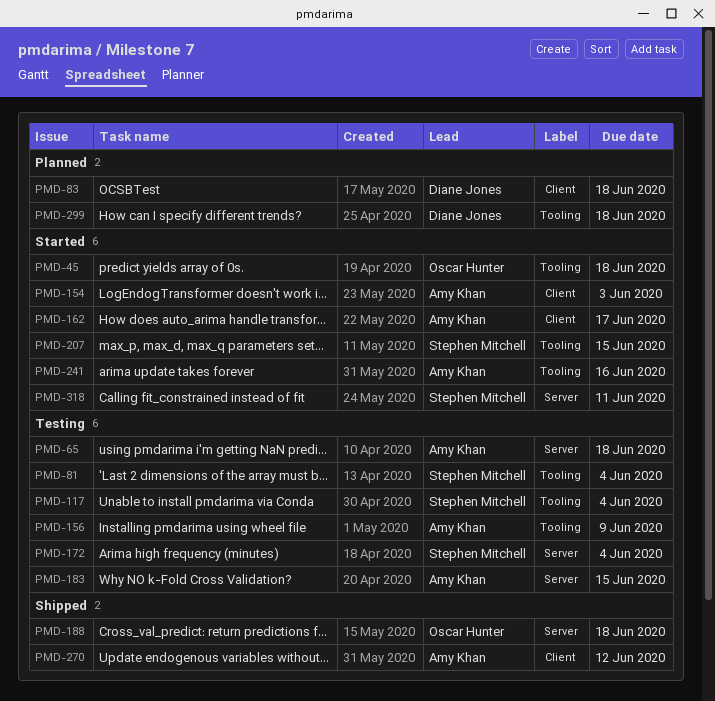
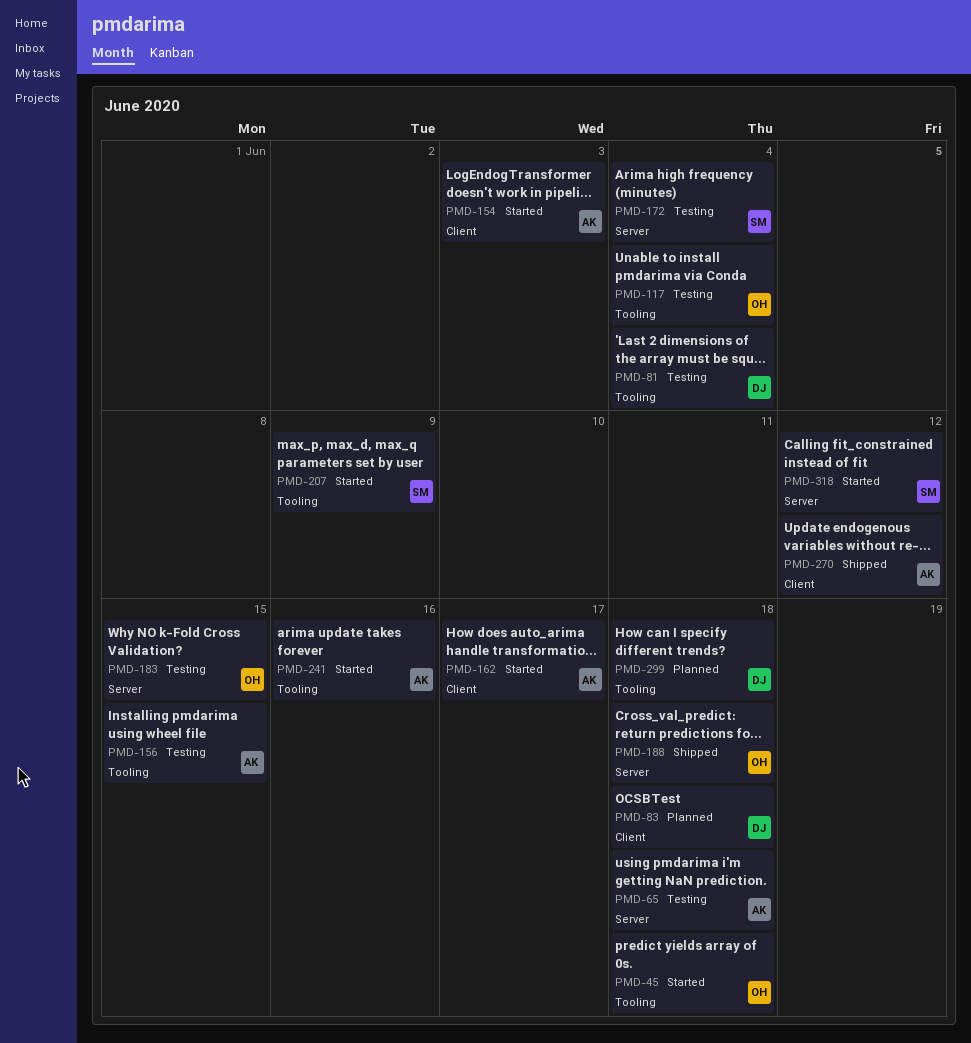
PMD-81, owner: Stephen Mitchell -> Diane Jones
PMD-117, owner: Stephen Mitchell -> Oscar Hunter
PMD-156, due: Jun 9 -> Jun 15
PMD-183, owner: Amy Khan -> Oscar Hunter
PMD-207, due: Jun 15 -> Jun 9
PMD-318, due: Jun 11 -> Jun 12

